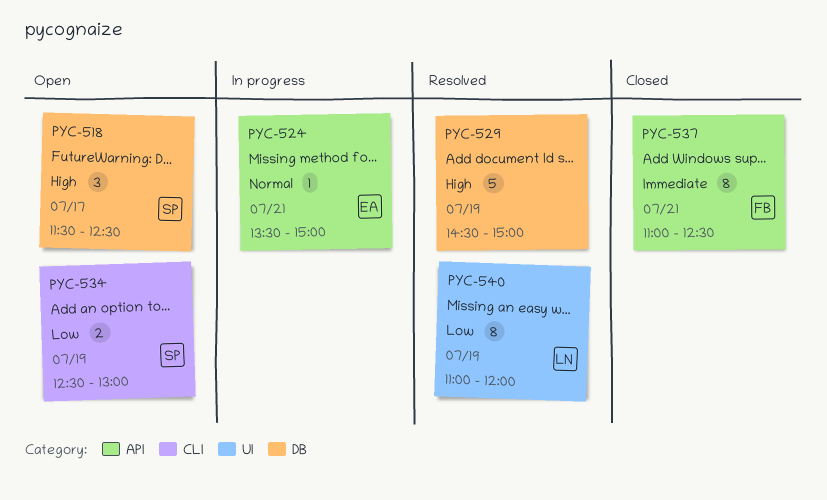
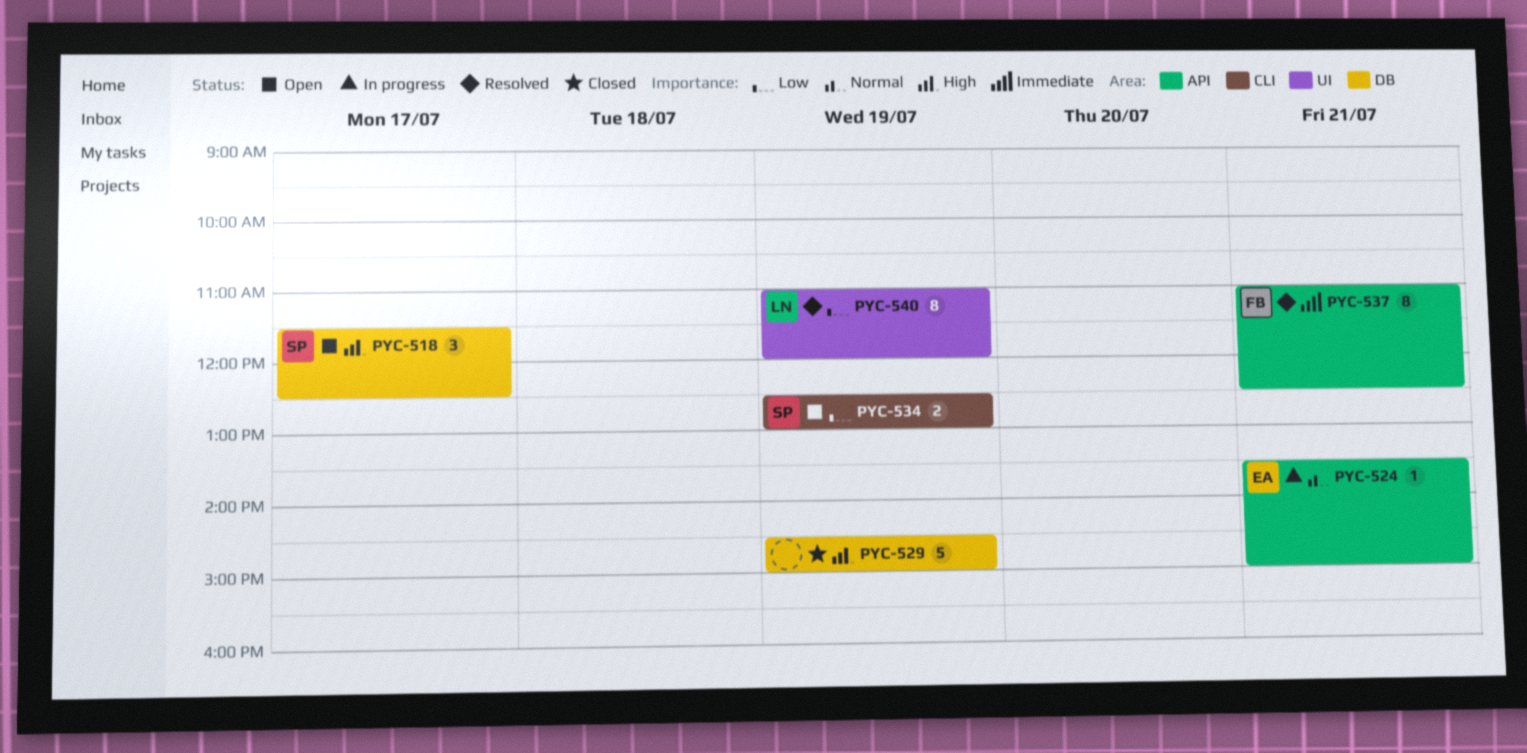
PYC-529, status: Resolved -> Closed
PYC-537, status: Closed -> Resolved

